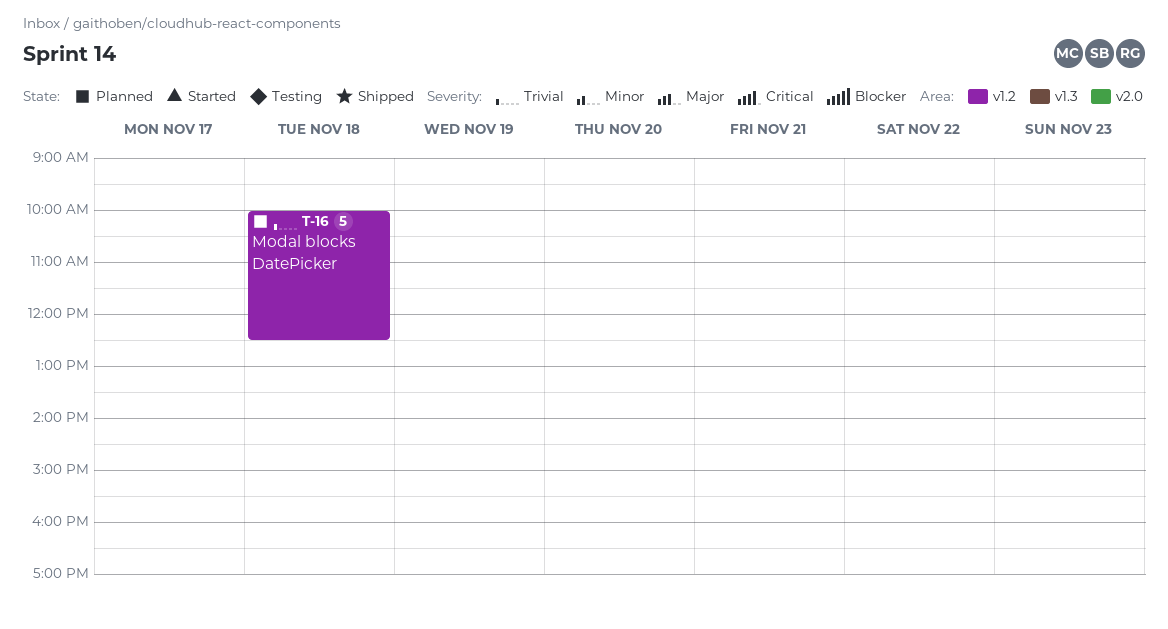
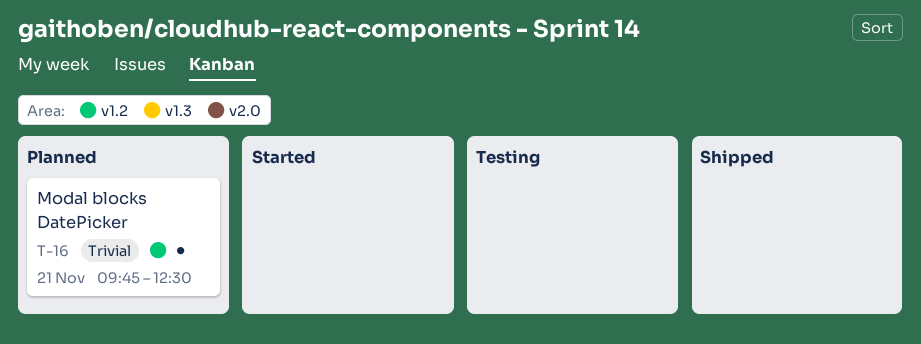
T-16, estimate: 5 -> 1
T-16, day: Nov 18 -> Nov 21
T-16, begins: 10:00 -> 09:45

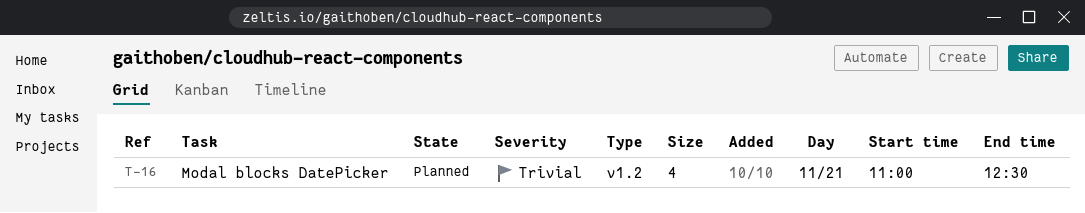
T-16, estimate: 1 -> 4
T-16, begins: 09:45 -> 11:00

